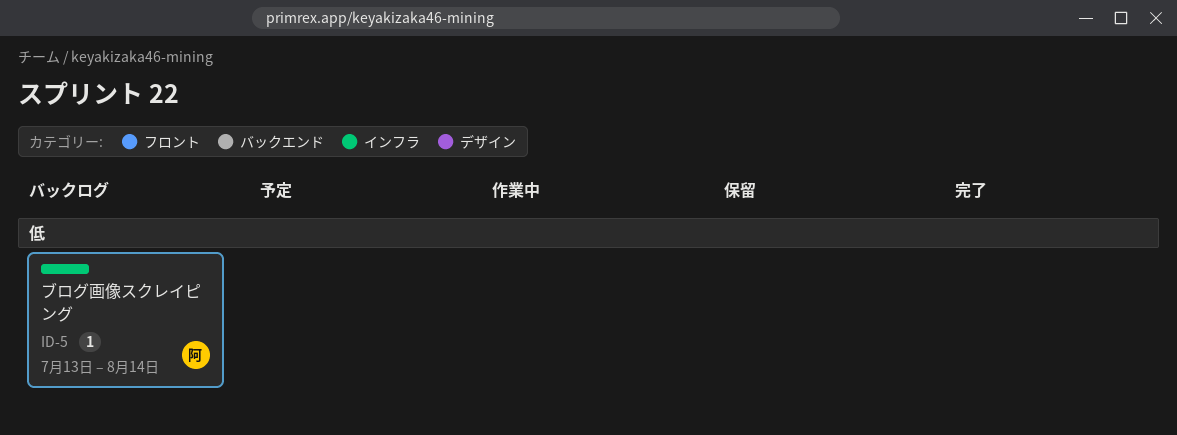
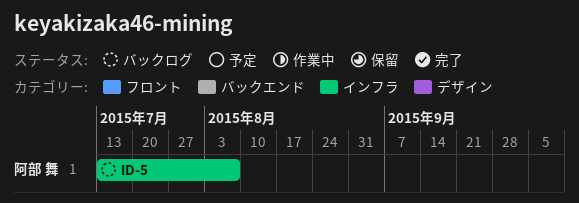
ID-5, due: Aug 14 -> Aug 7

